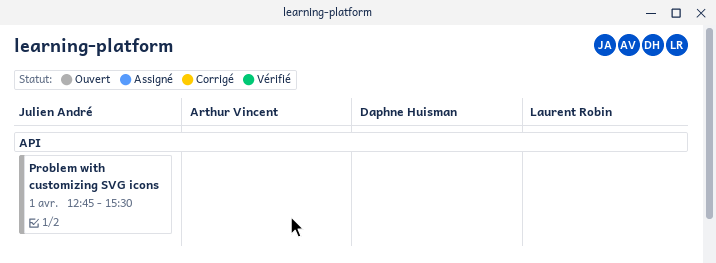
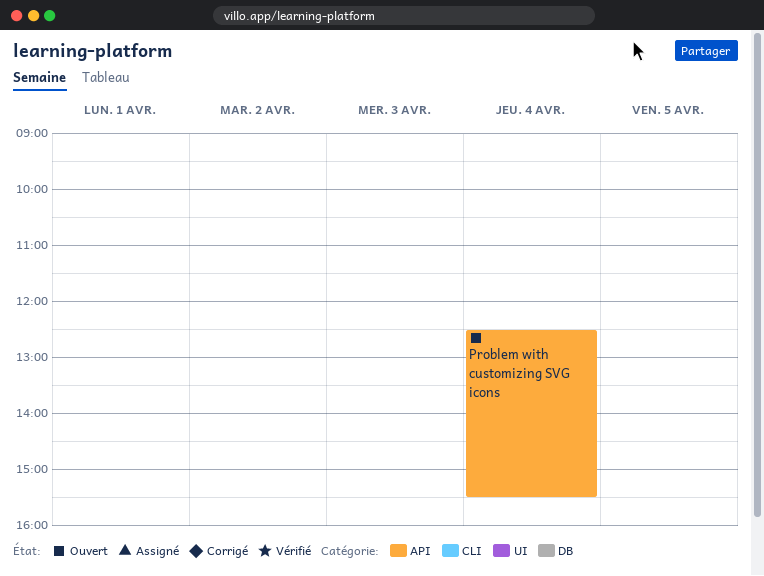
Problem with customizing SVG icons, day: Apr 1 -> Apr 4
Problem with customizing SVG icons, begins: 12:45 -> 12:30

